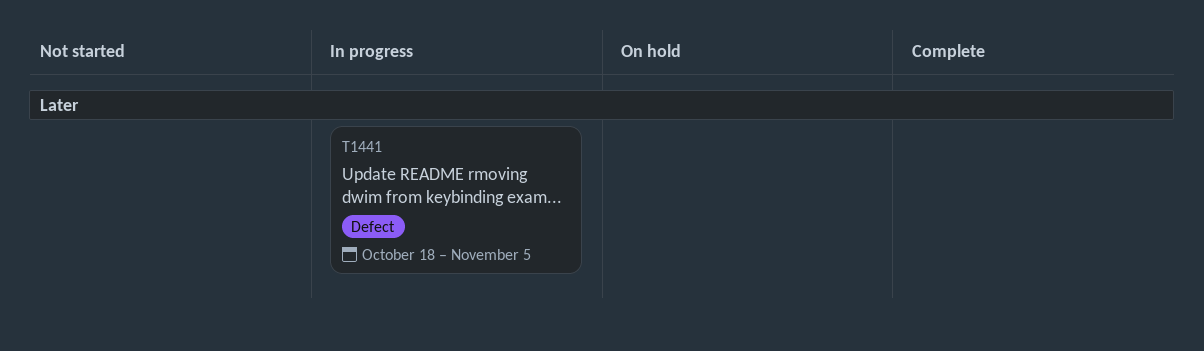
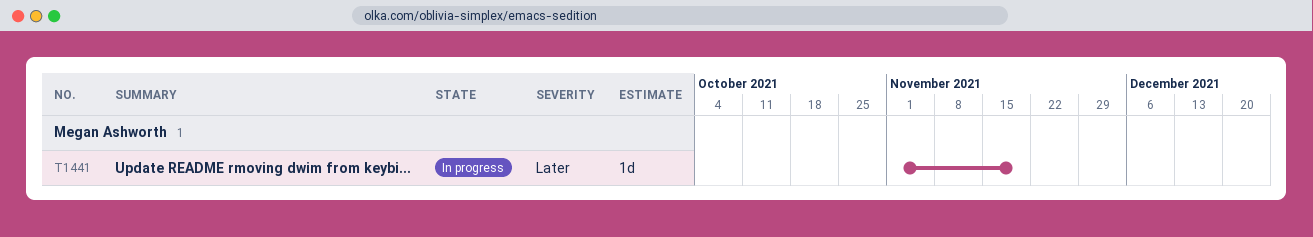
T1441, start: Oct 18 -> Nov 1
T1441, due: Nov 5 -> Nov 19

